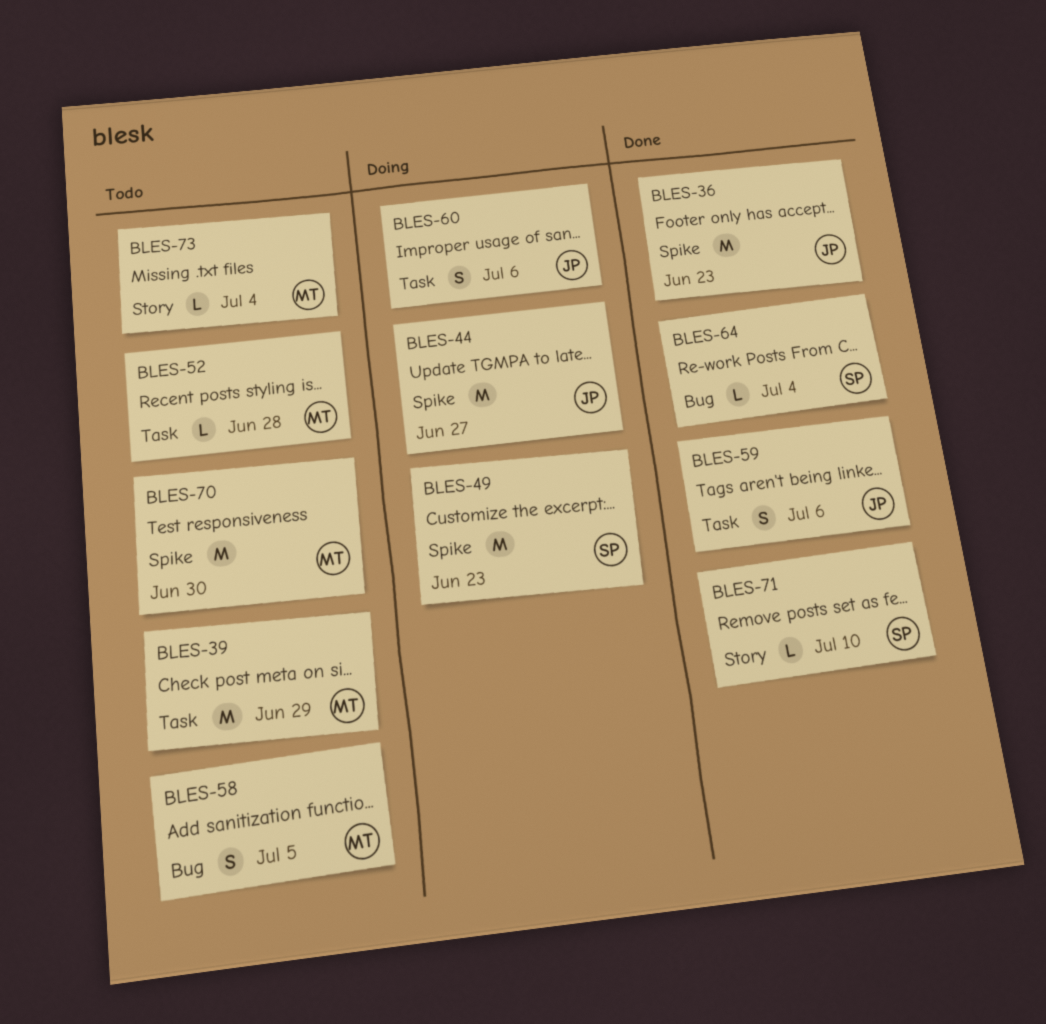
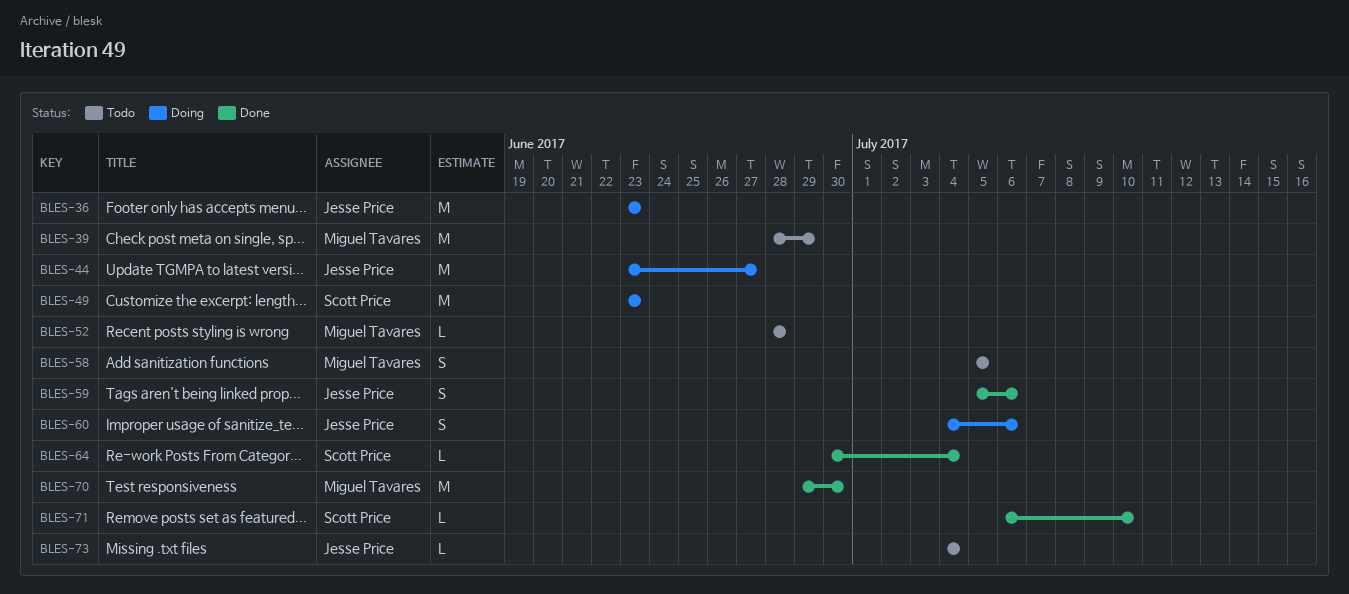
BLES-36, status: Done -> Doing
BLES-70, status: Todo -> Done
BLES-73, owner: Miguel Tavares -> Jesse Price

